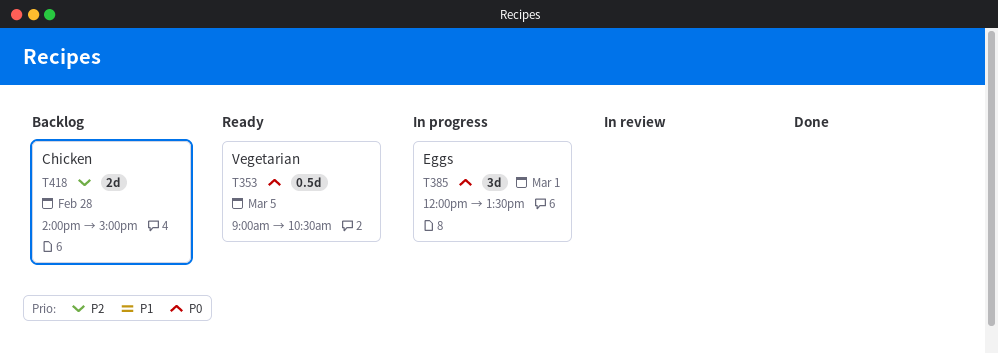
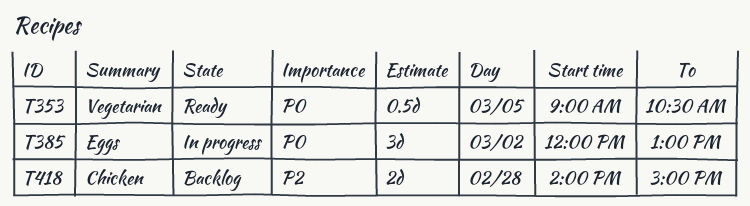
T385, day: Mar 1 -> Mar 2
T385, ends: 13:30 -> 13:00

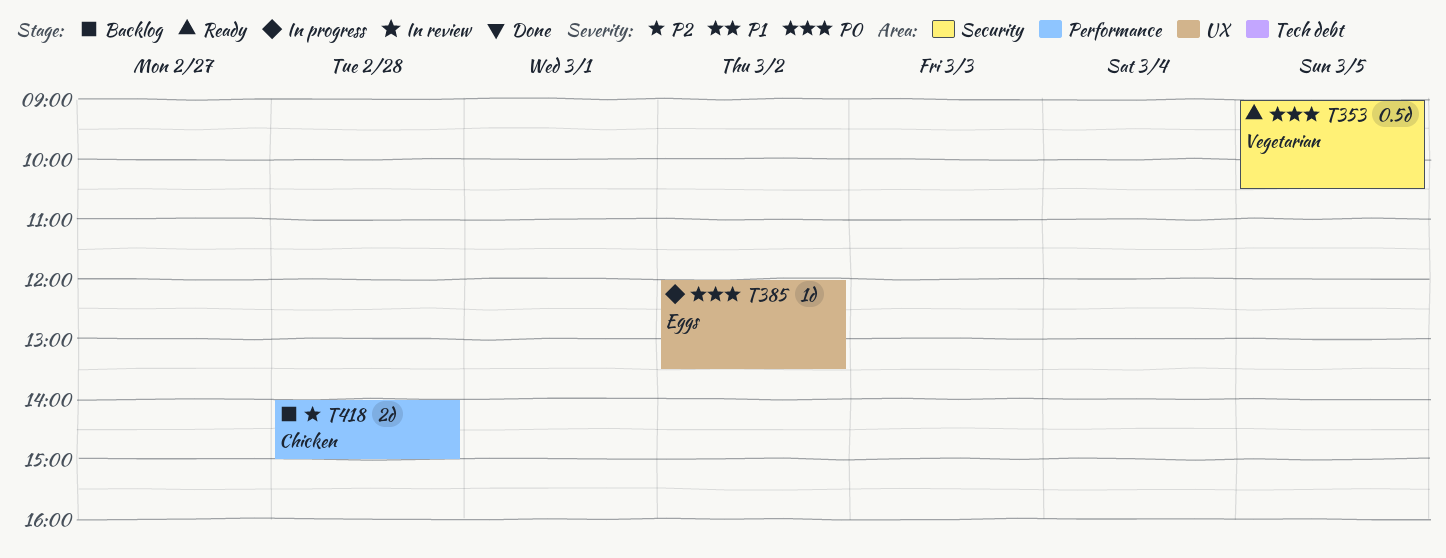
T385, estimate: 3d -> 1d
T385, ends: 13:00 -> 13:30

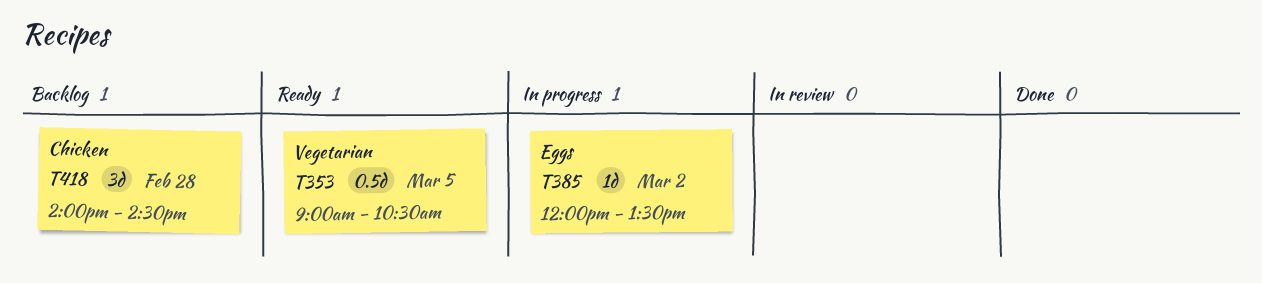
T418, estimate: 2d -> 3d
T418, ends: 15:00 -> 14:30

